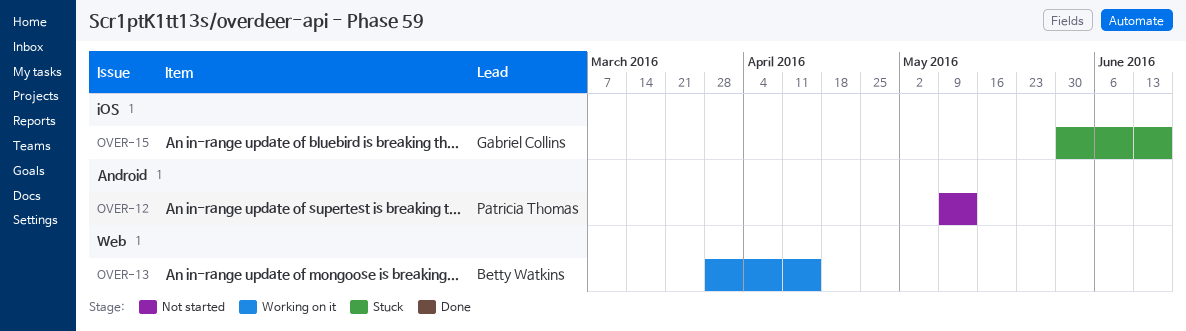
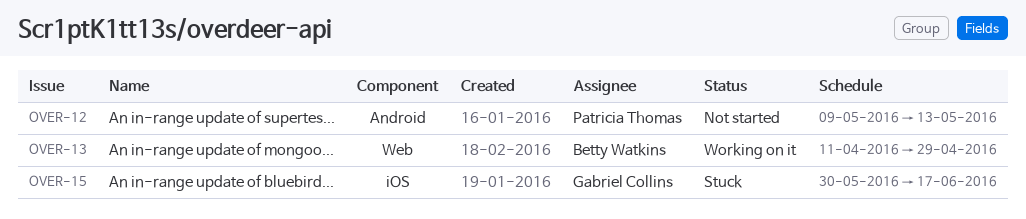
OVER-13, start: Mar 28 -> Apr 11
OVER-13, due: Apr 15 -> Apr 29

